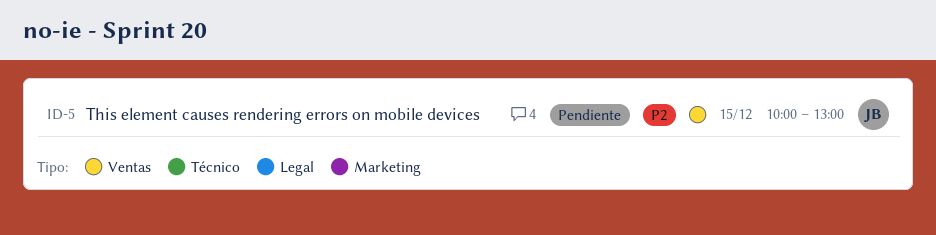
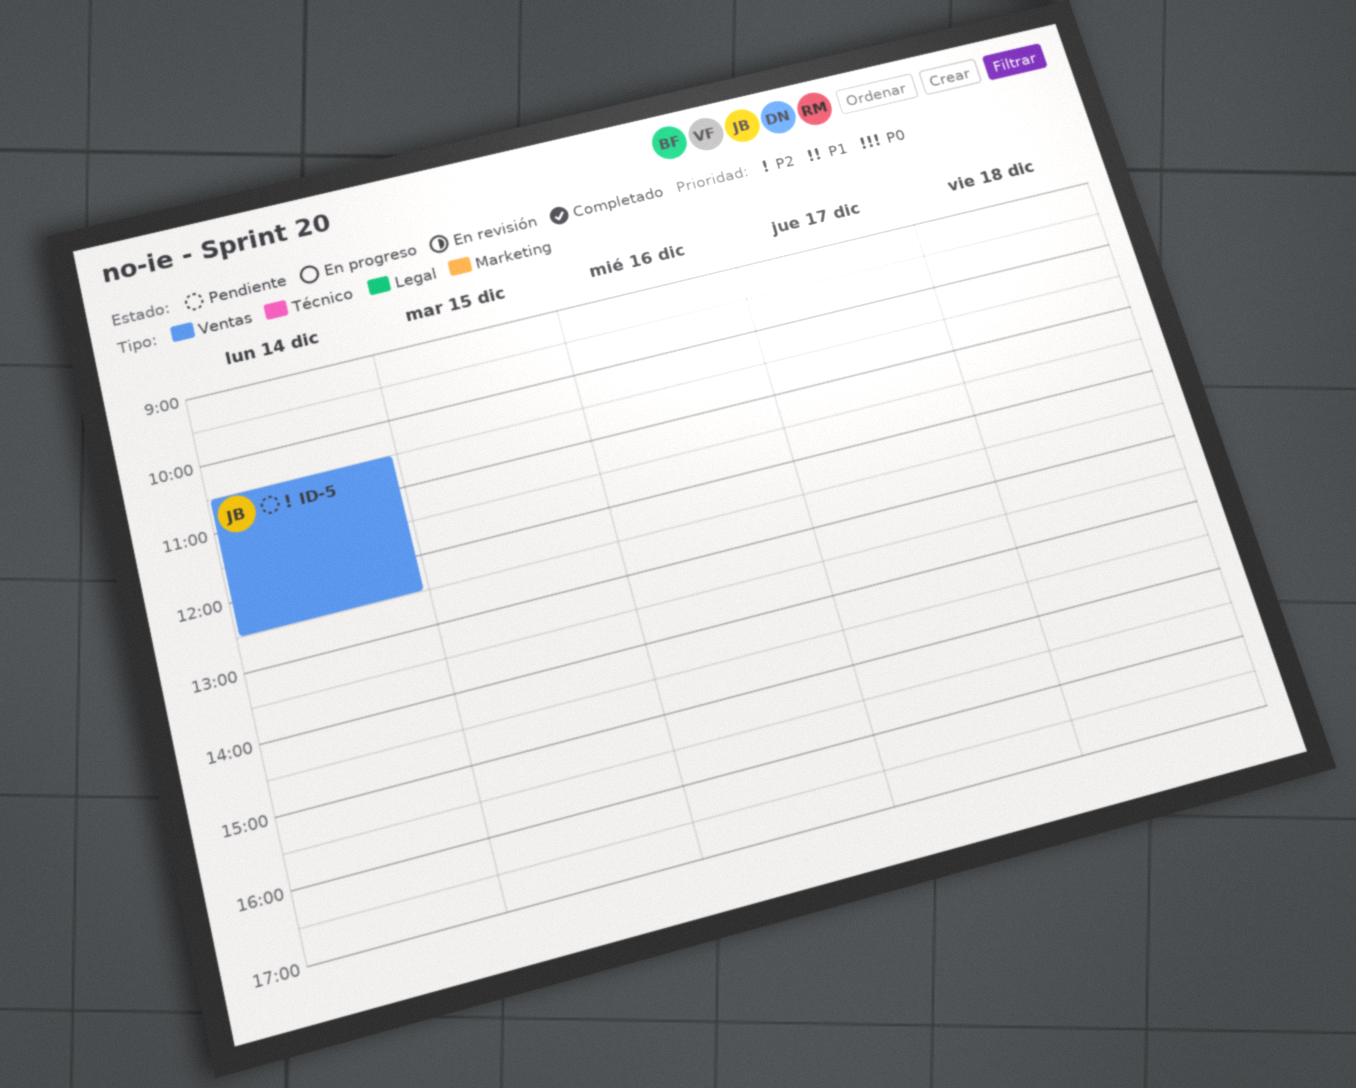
ID-5, day: Dec 15 -> Dec 14
ID-5, begins: 10:00 -> 10:30
ID-5, ends: 13:00 -> 12:30

